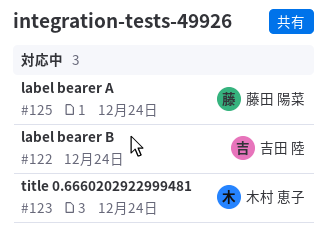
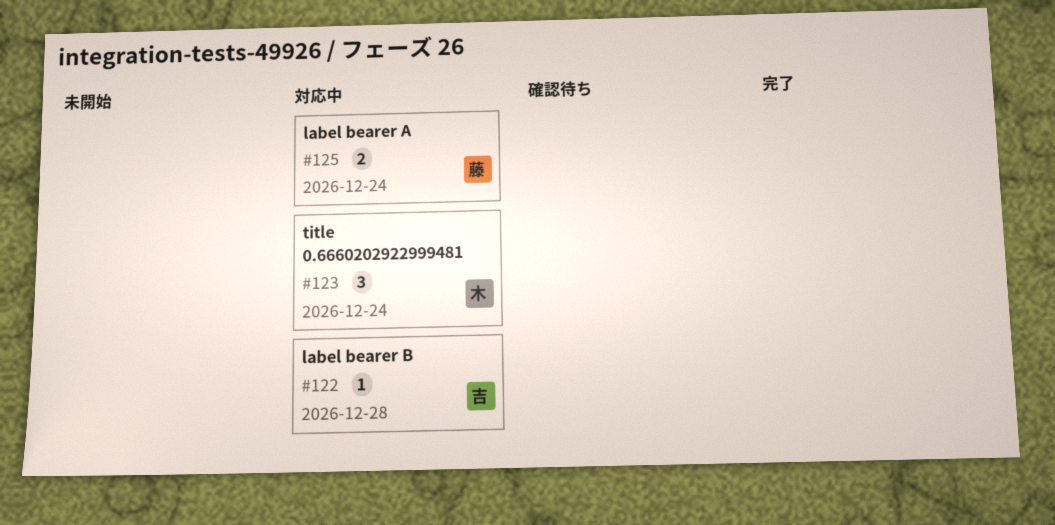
#122, due: Dec 24 -> Dec 28

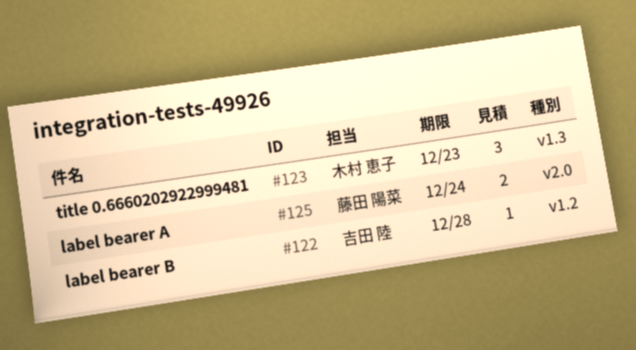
#123, due: Dec 24 -> Dec 23

